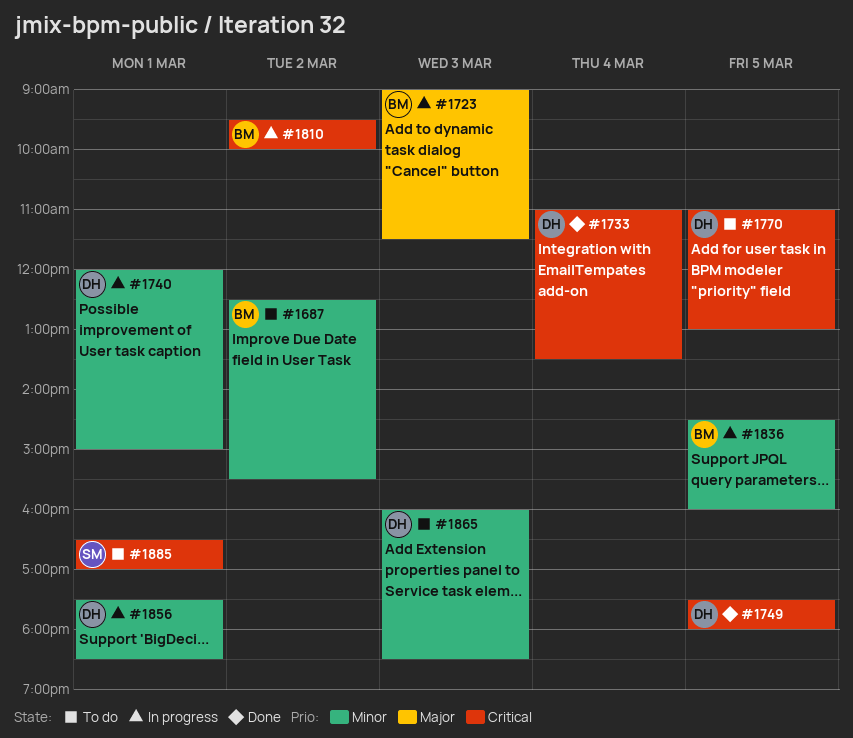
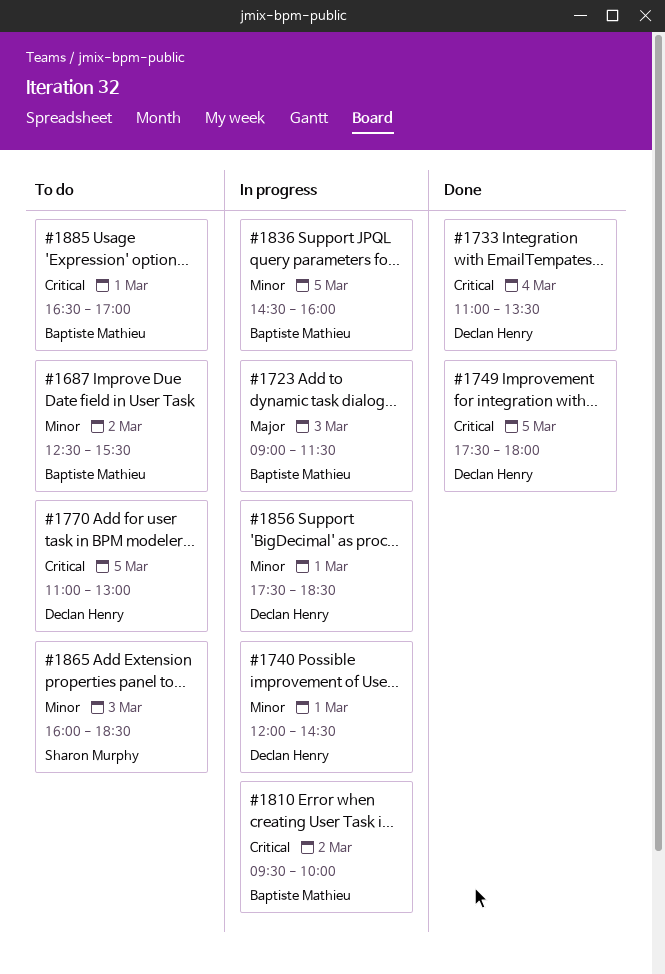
#1740, ends: 15:00 -> 14:30
#1865, owner: Declan Henry -> Sharon Murphy
#1885, owner: Sharon Murphy -> Baptiste Mathieu

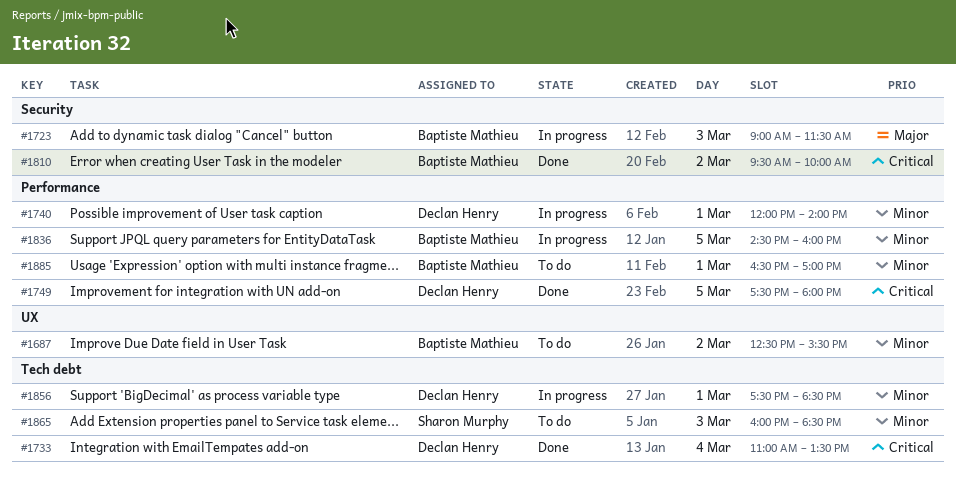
#1740, ends: 14:30 -> 14:00
#1770: present -> none
#1810, status: In progress -> Done
#1885, priority: Critical -> Minor

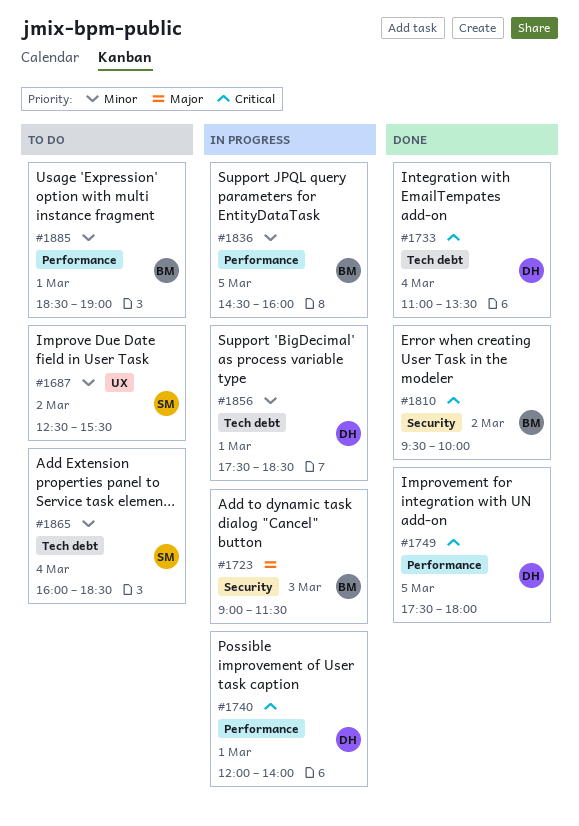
#1687, owner: Baptiste Mathieu -> Sharon Murphy
#1740, priority: Minor -> Critical
#1865, day: Mar 3 -> Mar 4
#1885, begins: 16:30 -> 18:30
#1885, ends: 17:00 -> 19:00

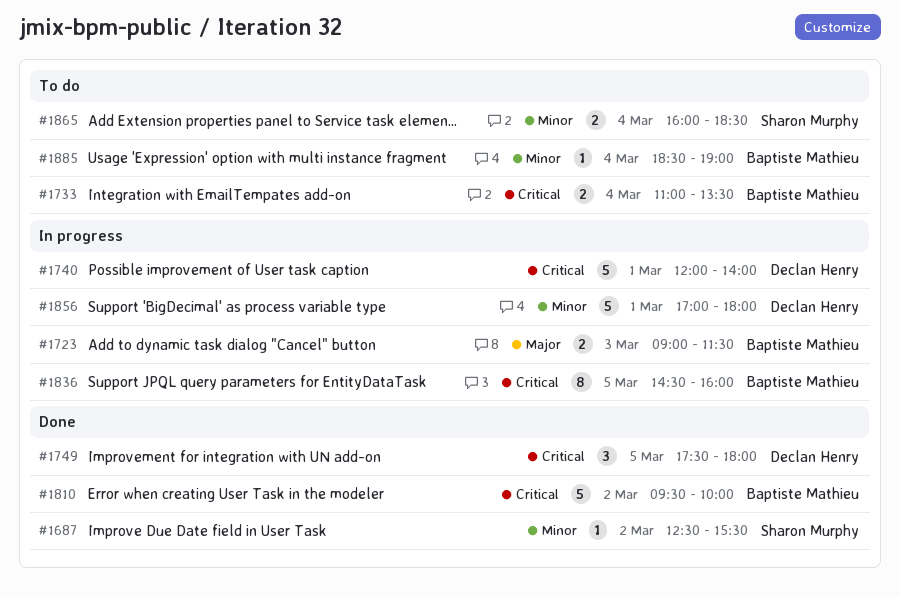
#1687, status: To do -> Done
#1733, status: Done -> To do
#1733, owner: Declan Henry -> Baptiste Mathieu
#1836, priority: Minor -> Critical
#1856, begins: 17:30 -> 17:00
#1856, ends: 18:30 -> 18:00
#1885, day: Mar 1 -> Mar 4

